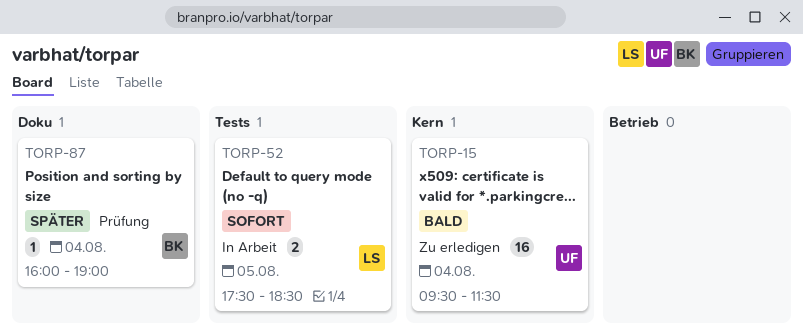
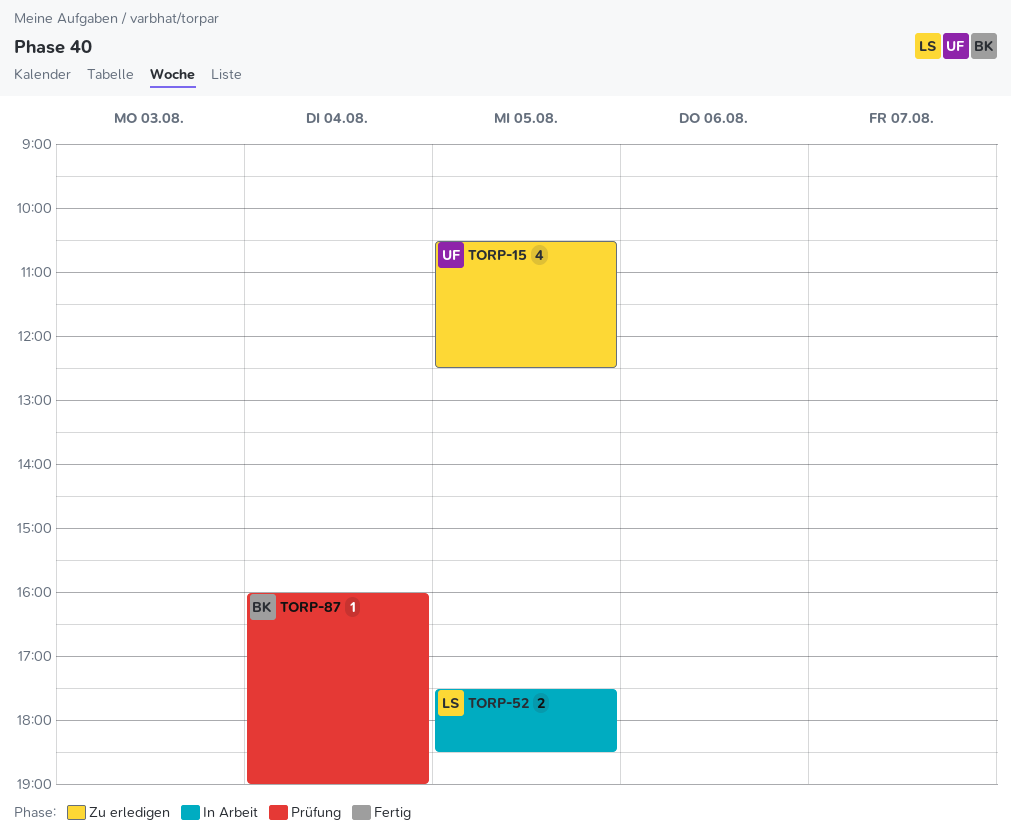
TORP-15, estimate: 16 -> 4
TORP-15, day: Aug 4 -> Aug 5
TORP-15, begins: 09:30 -> 10:30
TORP-15, ends: 11:30 -> 12:30

